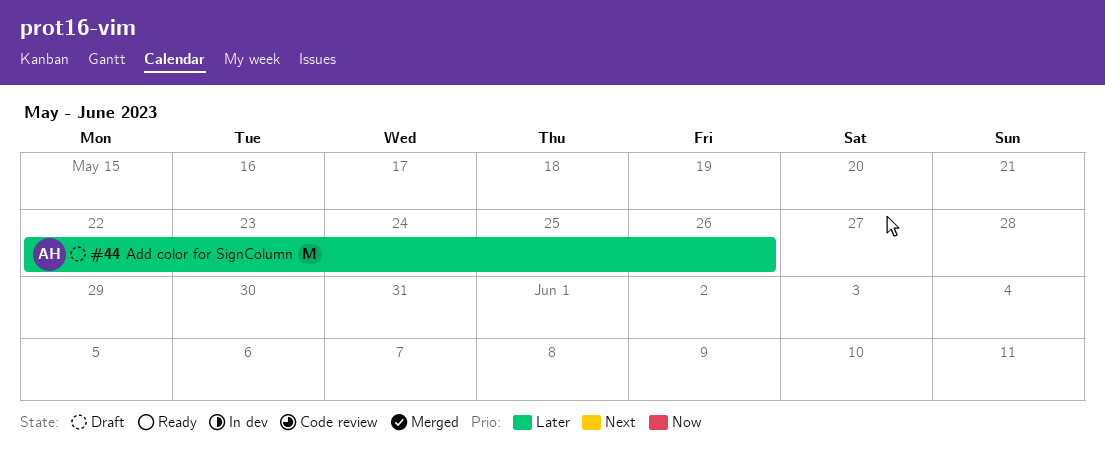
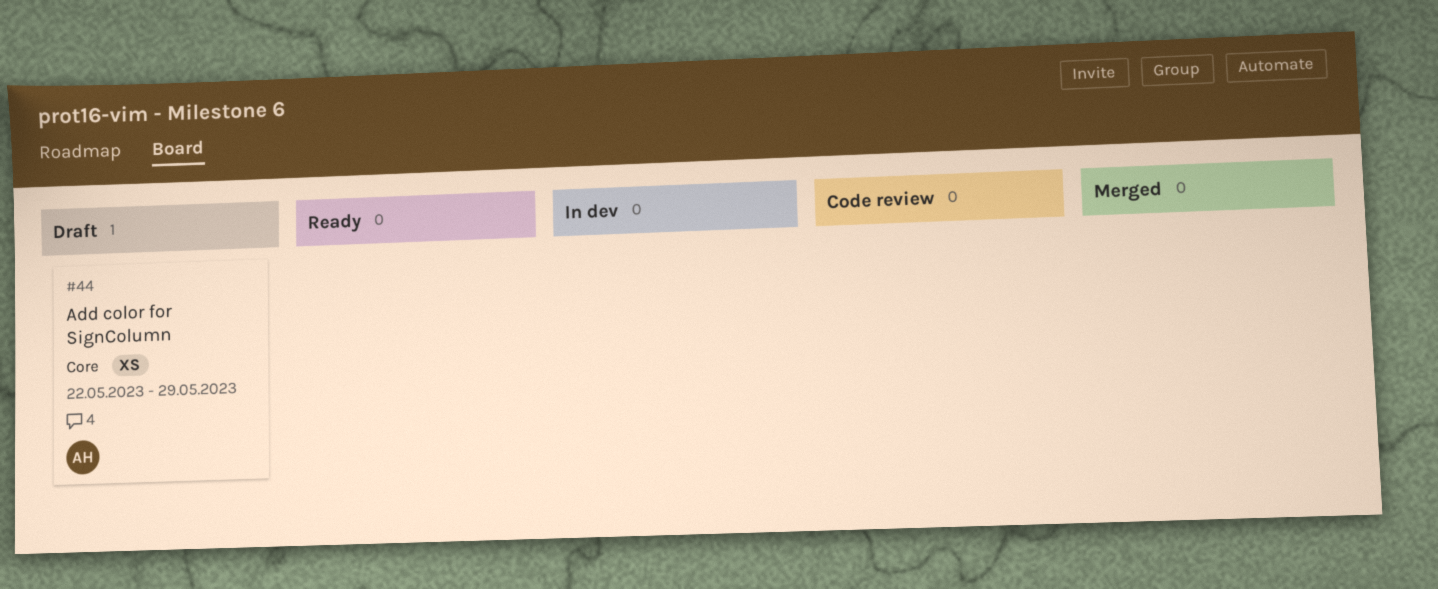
#44, estimate: M -> XS
#44, due: May 26 -> May 29

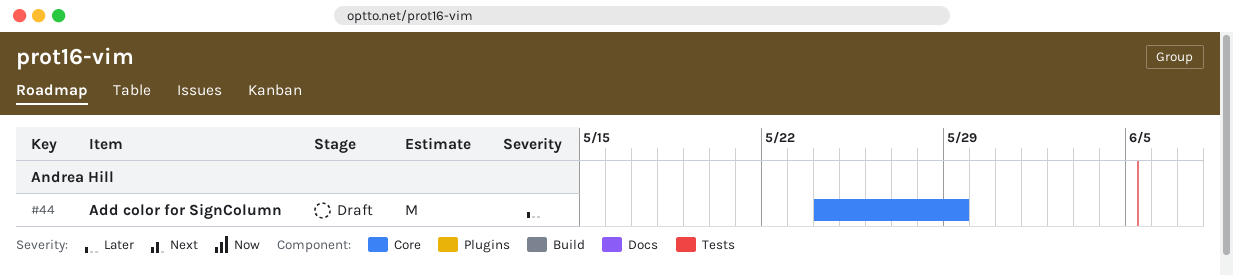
#44, estimate: XS -> M
#44, start: May 22 -> May 24

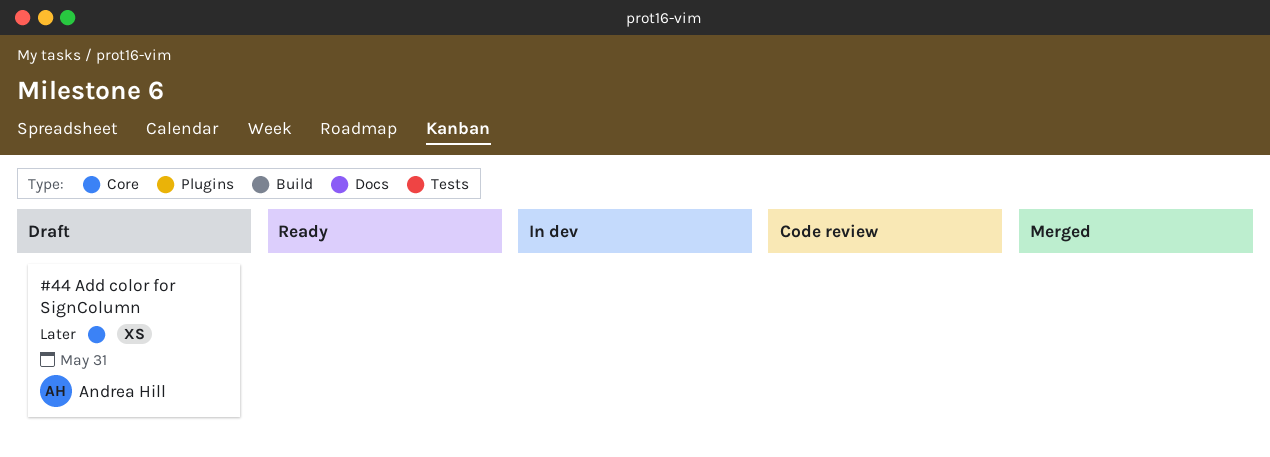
#44, estimate: M -> XS
#44, due: May 29 -> May 31

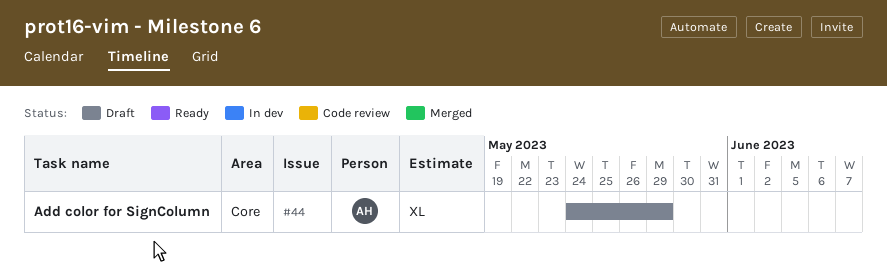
#44, estimate: XS -> XL
#44, due: May 31 -> May 29

